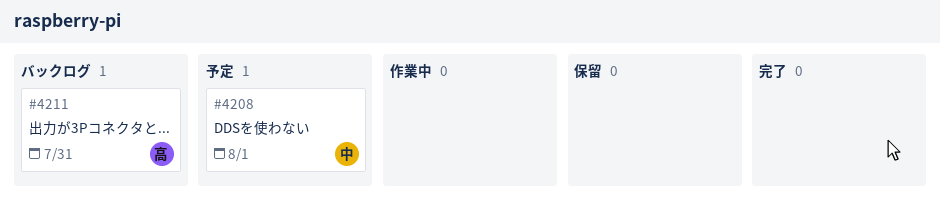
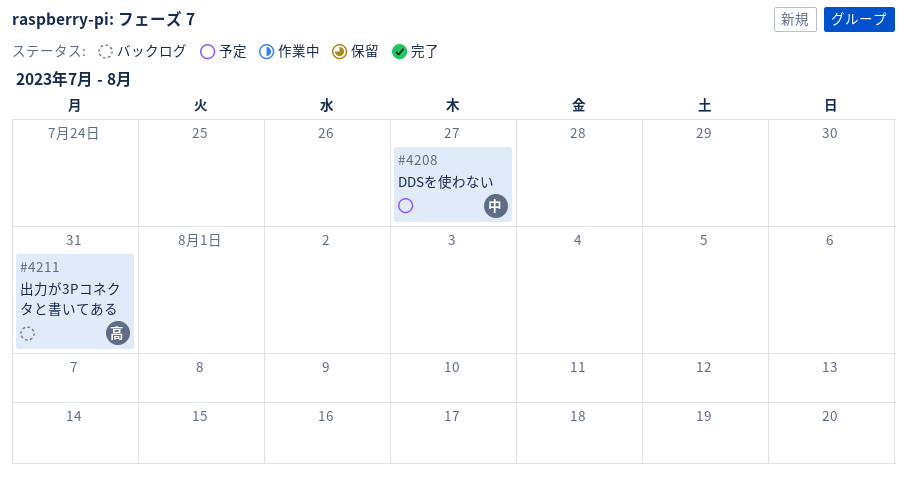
#4208, due: Aug 1 -> Jul 27

